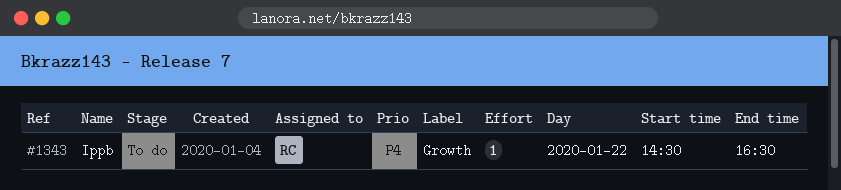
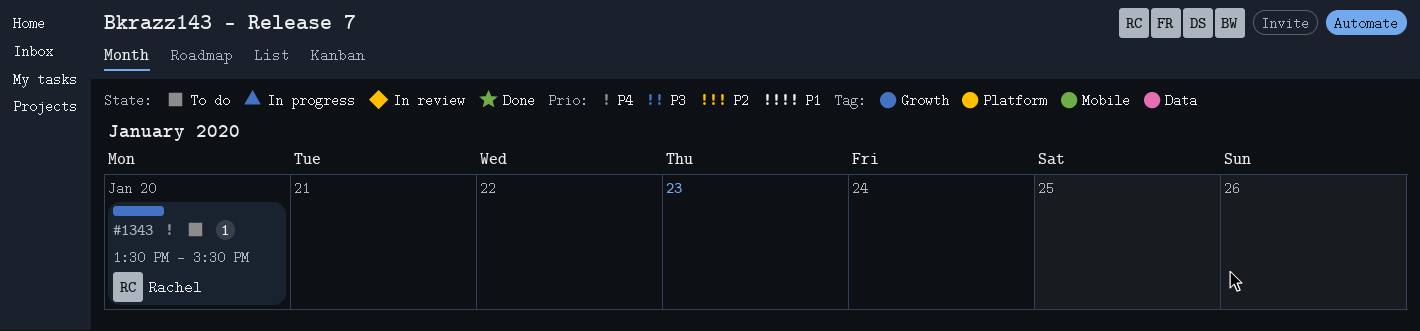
#1343, day: Jan 22 -> Jan 20
#1343, begins: 14:30 -> 13:30
#1343, ends: 16:30 -> 15:30

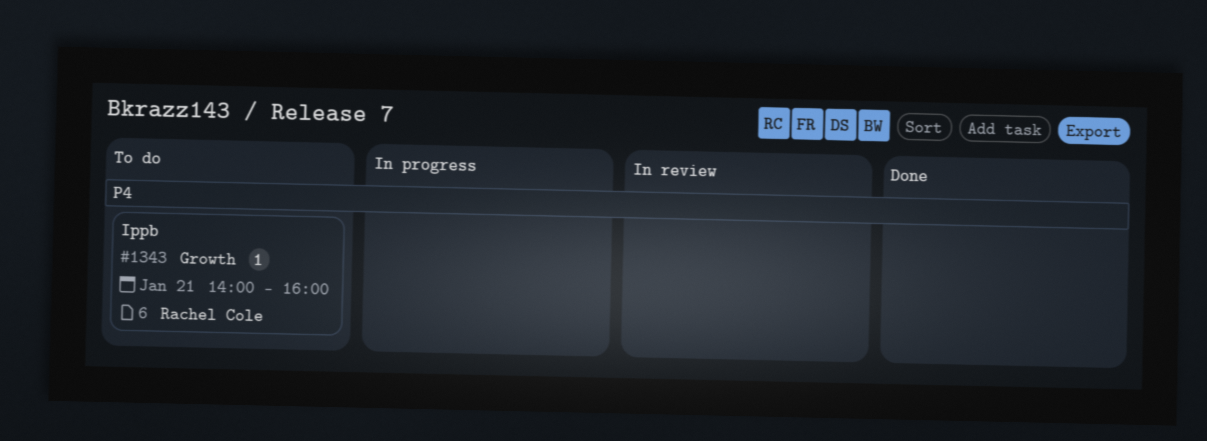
#1343, day: Jan 20 -> Jan 21
#1343, begins: 13:30 -> 14:00
#1343, ends: 15:30 -> 16:00

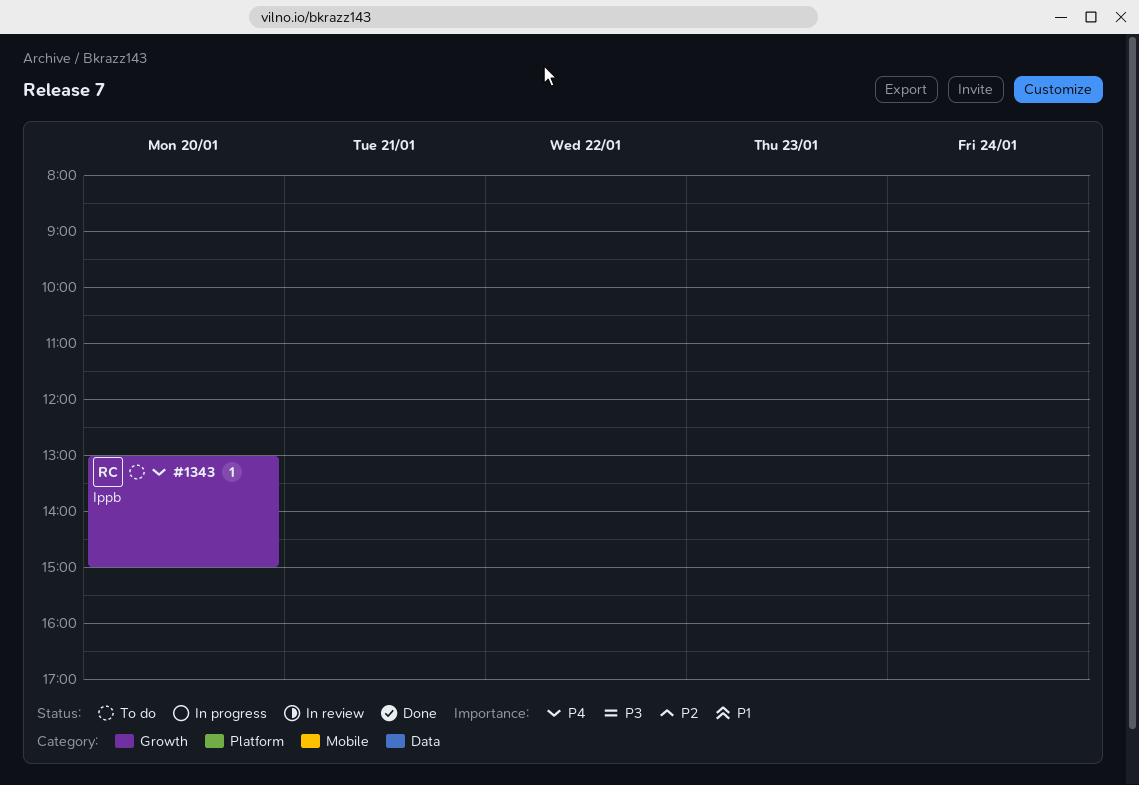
#1343, day: Jan 21 -> Jan 20
#1343, begins: 14:00 -> 13:00
#1343, ends: 16:00 -> 15:00

